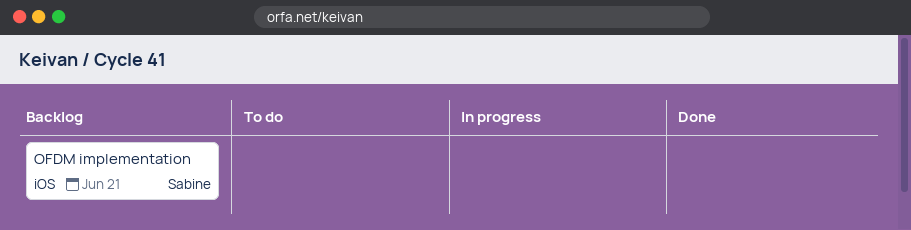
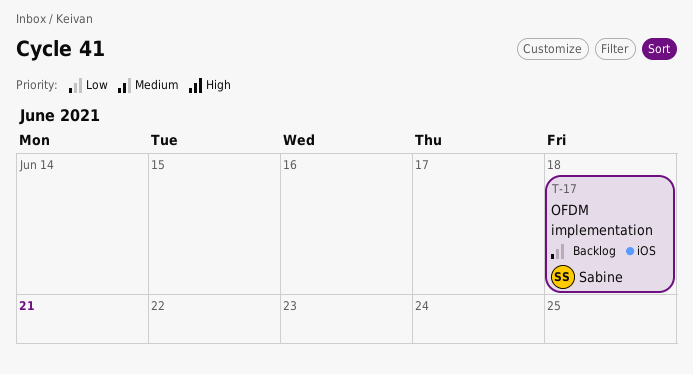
OFDM implementation, due: Jun 21 -> Jun 18

